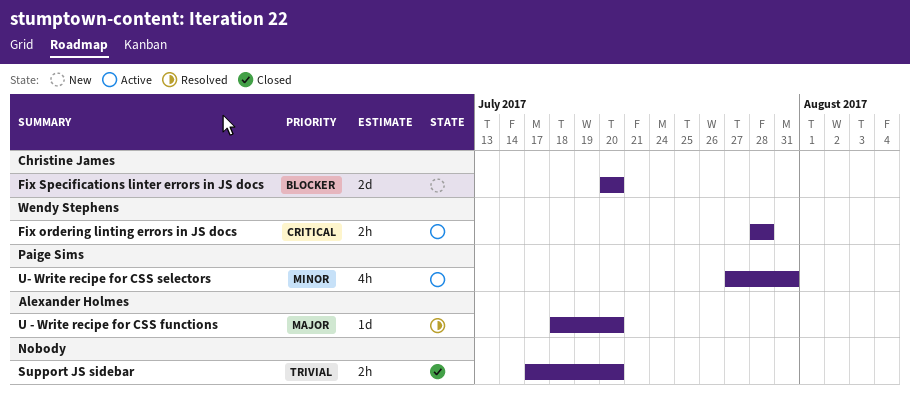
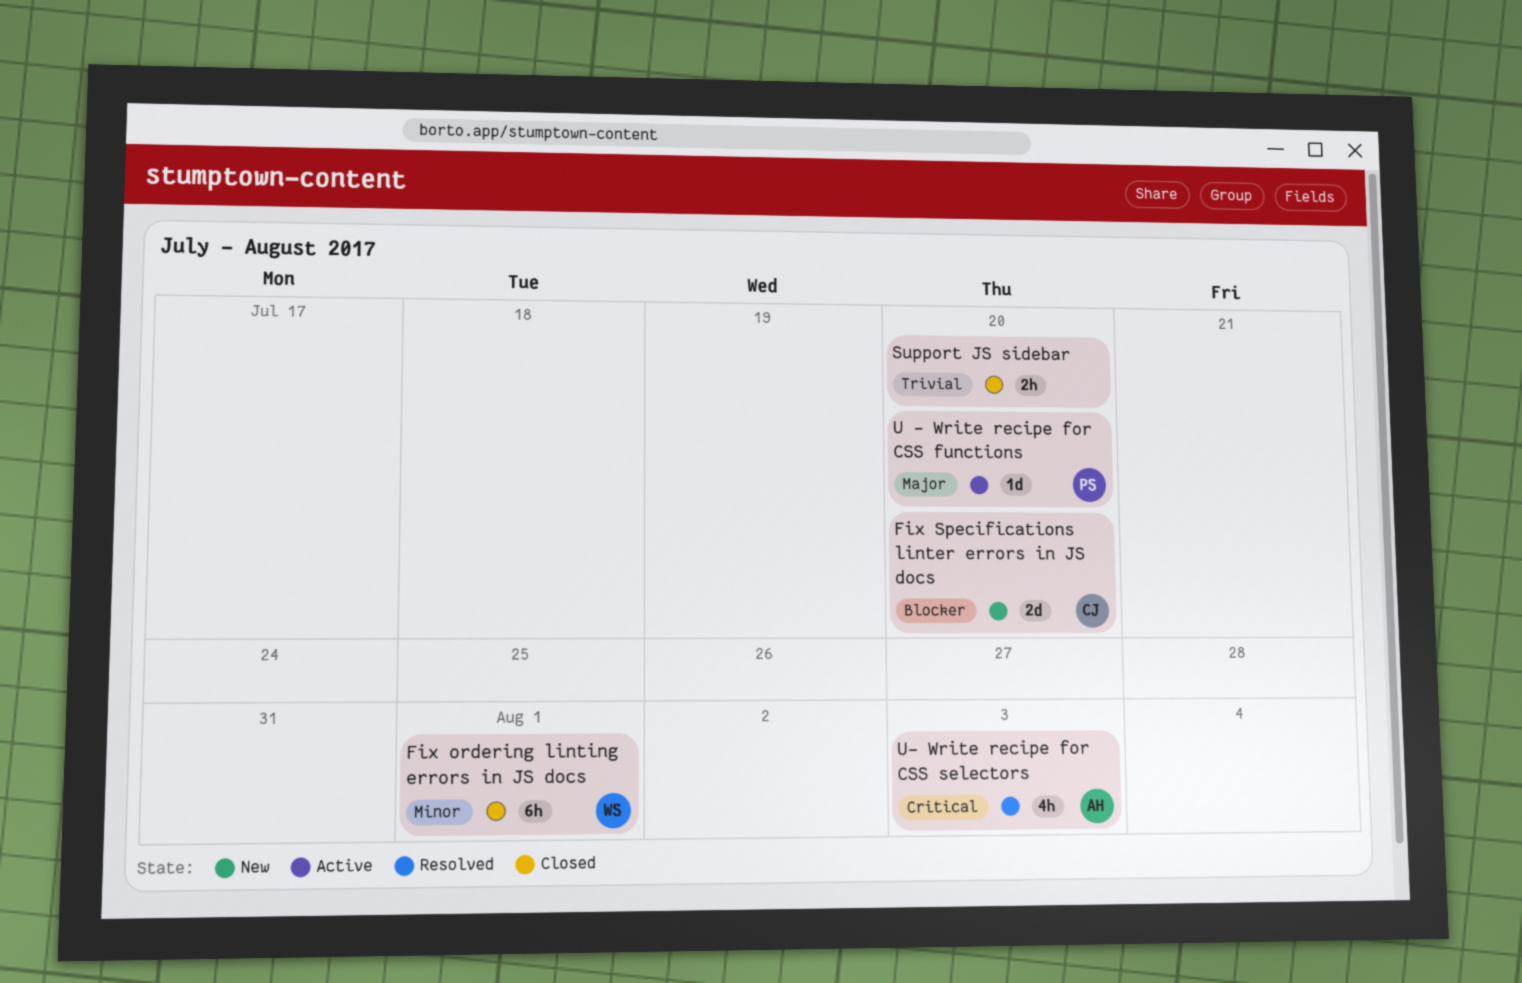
Fix ordering linting errors in JS docs, status: Active -> Closed
Fix ordering linting errors in JS docs, priority: Critical -> Minor
Fix ordering linting errors in JS docs, estimate: 2h -> 6h
Fix ordering linting errors in JS docs, due: Jul 28 -> Aug 1
U - Write recipe for CSS functions, status: Resolved -> Active
U - Write recipe for CSS functions, owner: Alexander Holmes -> Paige Sims
U- Write recipe for CSS selectors, status: Active -> Resolved
U- Write recipe for CSS selectors, owner: Paige Sims -> Alexander Holmes
U- Write recipe for CSS selectors, priority: Minor -> Critical
U- Write recipe for CSS selectors, due: Jul 31 -> Aug 3

